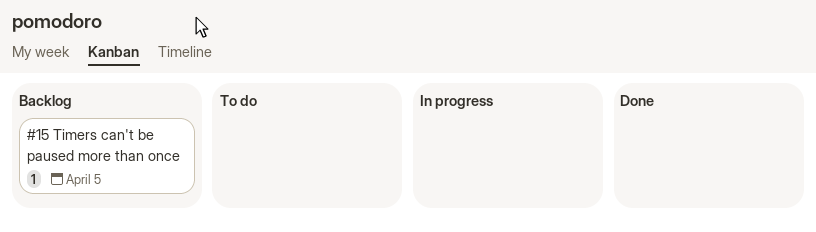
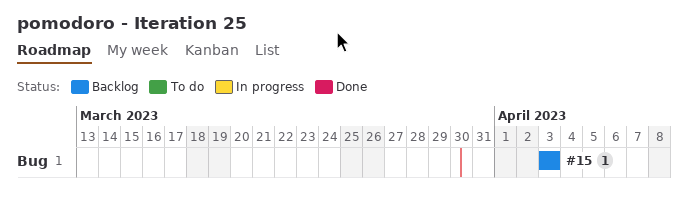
#15, due: Apr 5 -> Apr 3

